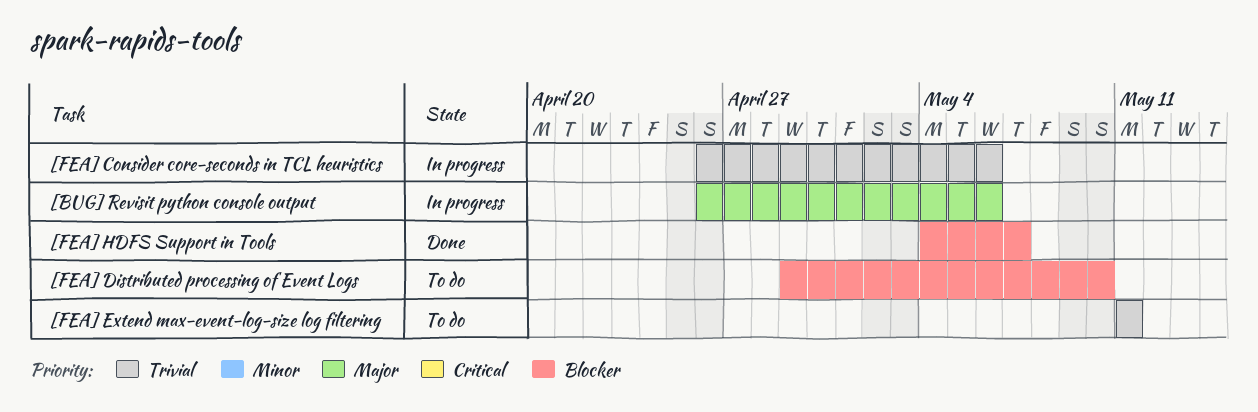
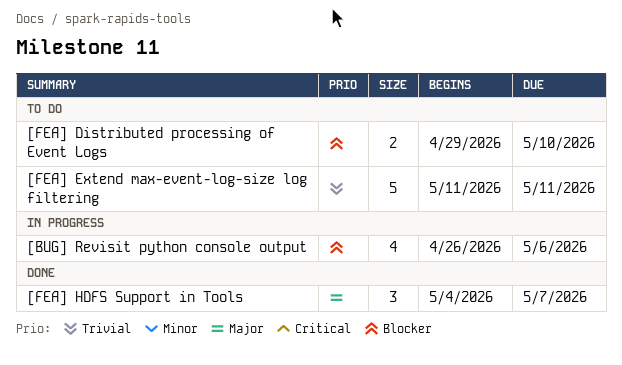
[BUG] Revisit python console output, priority: Major -> Blocker
[FEA] Consider core-seconds in TCL heuristics: present -> none
[FEA] HDFS Support in Tools, priority: Blocker -> Major

